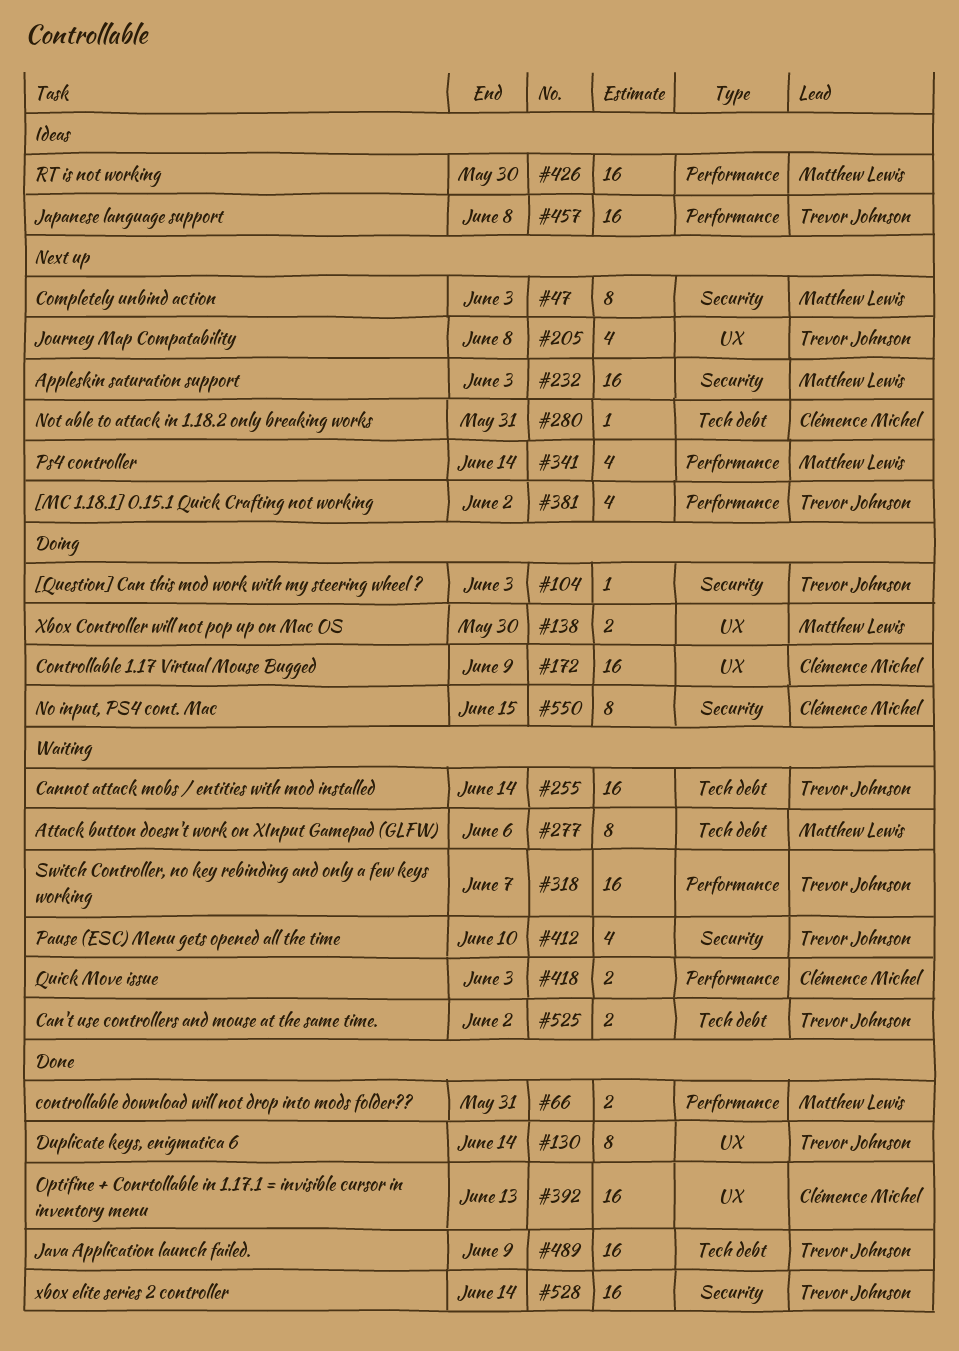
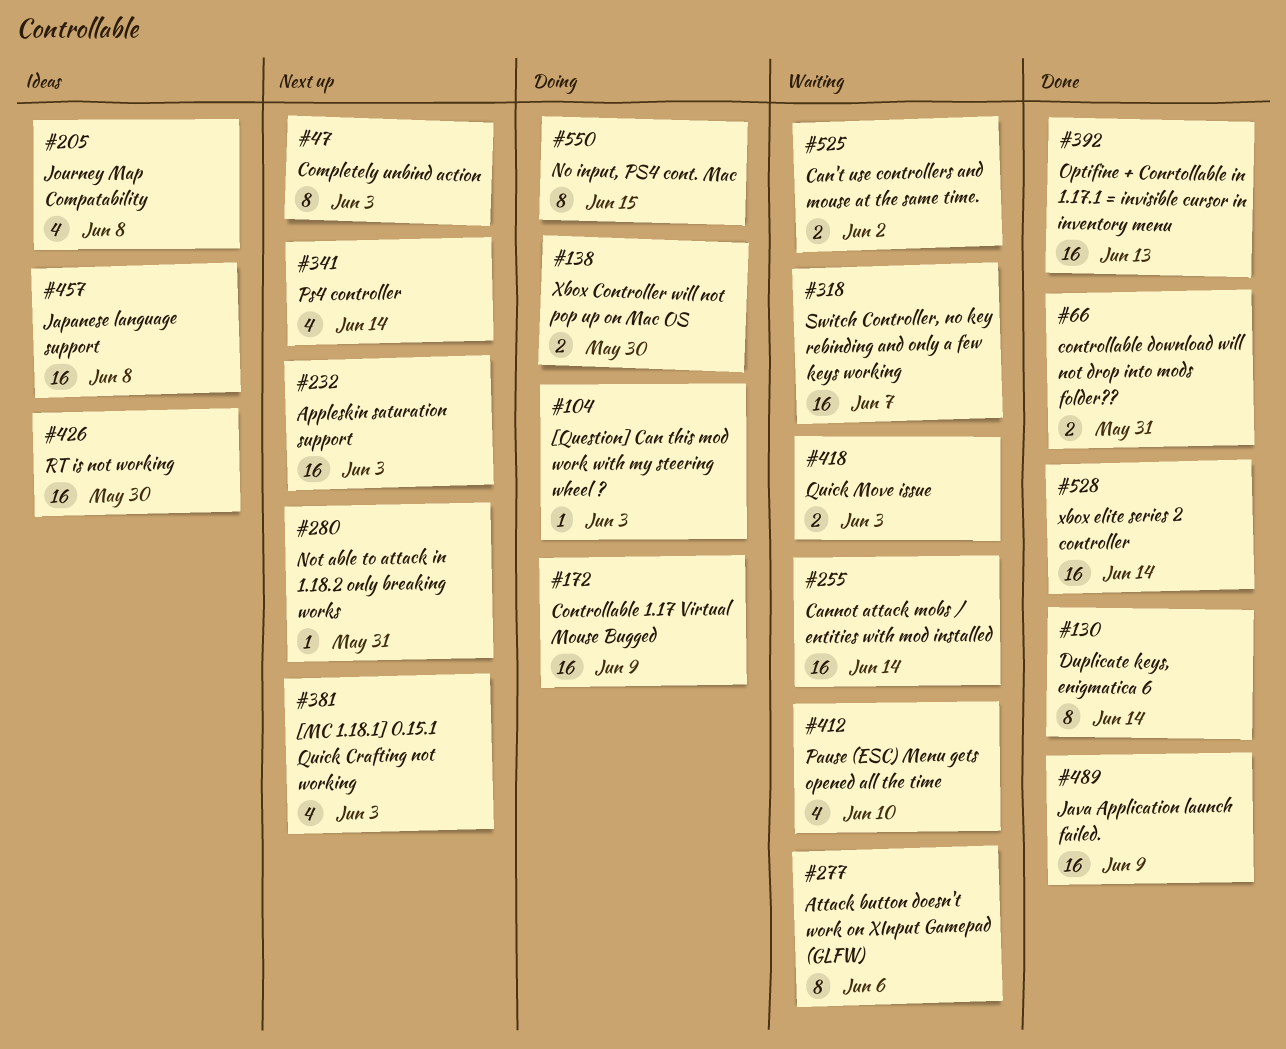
#205, status: Next up -> Ideas
#381, due: Jun 2 -> Jun 3

